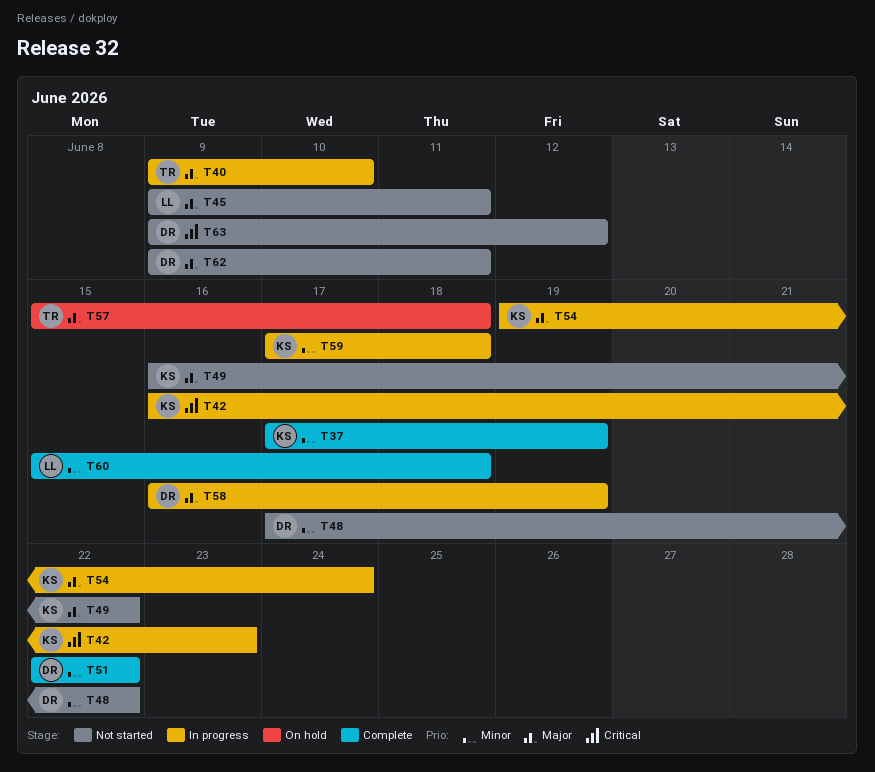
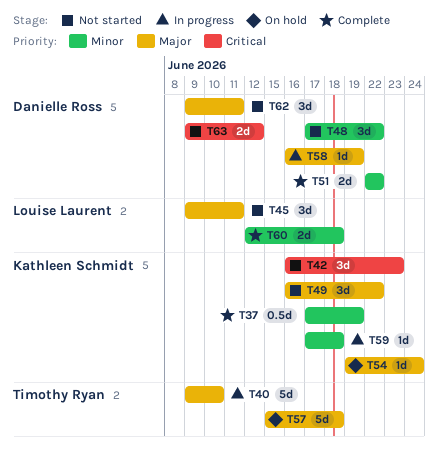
T42, status: In progress -> Not started
T54, status: In progress -> On hold
T60, start: Jun 15 -> Jun 12

